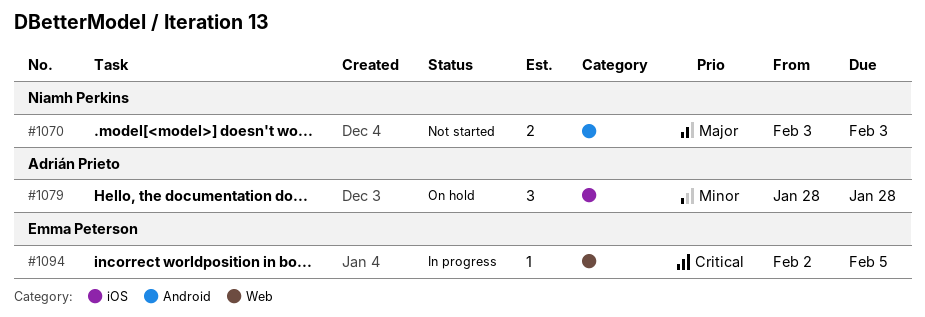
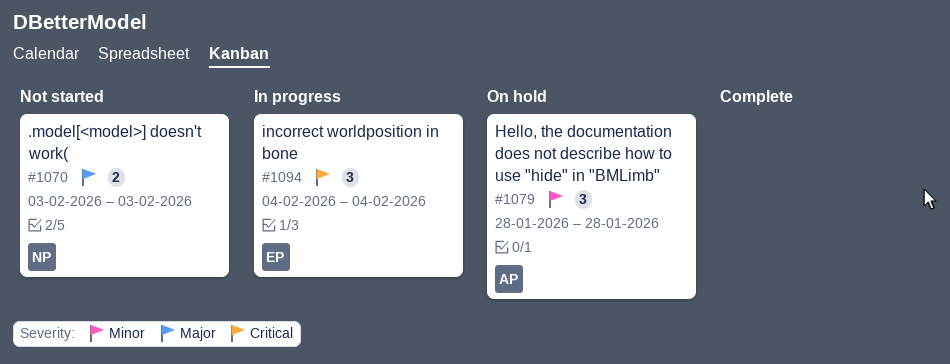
#1094, estimate: 1 -> 3
#1094, start: Feb 2 -> Feb 4
#1094, due: Feb 5 -> Feb 4

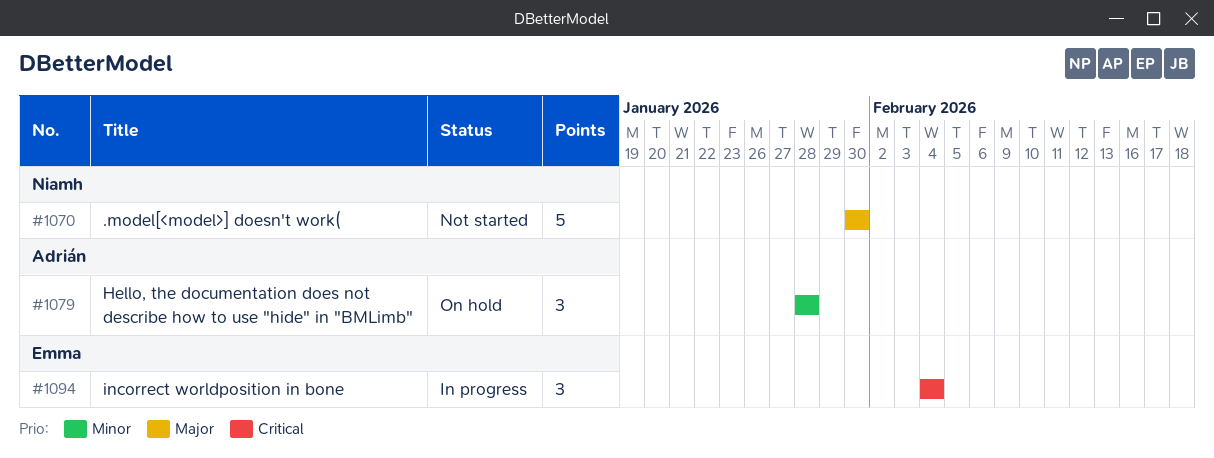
#1070, estimate: 2 -> 5
#1070, start: Feb 3 -> Jan 30
#1070, due: Feb 3 -> Jan 30

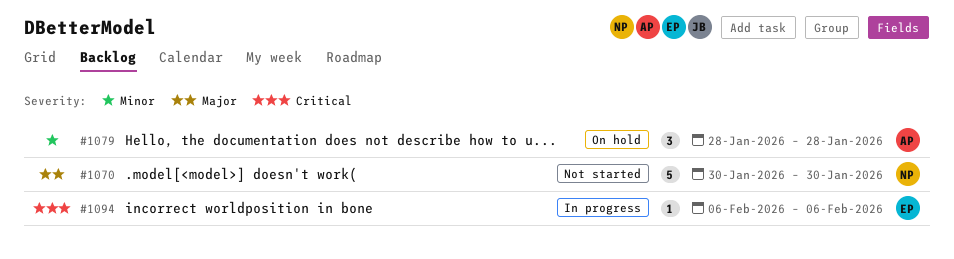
#1094, estimate: 3 -> 1
#1094, start: Feb 4 -> Feb 6
#1094, due: Feb 4 -> Feb 6

